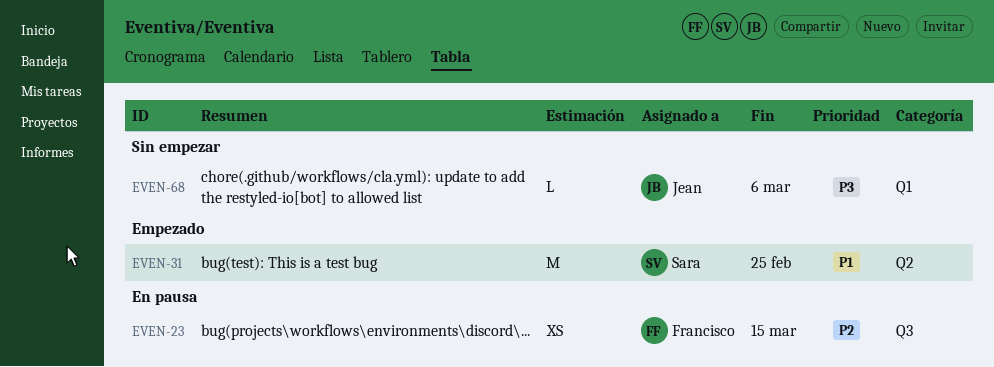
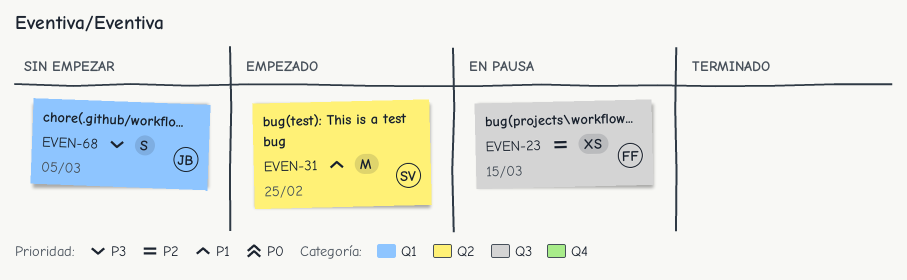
EVEN-68, estimate: L -> S
EVEN-68, due: Mar 6 -> Mar 5

